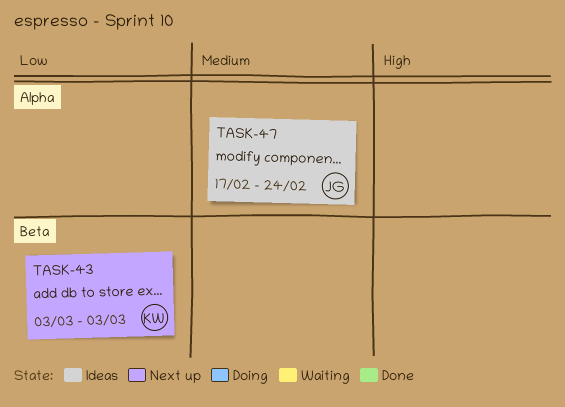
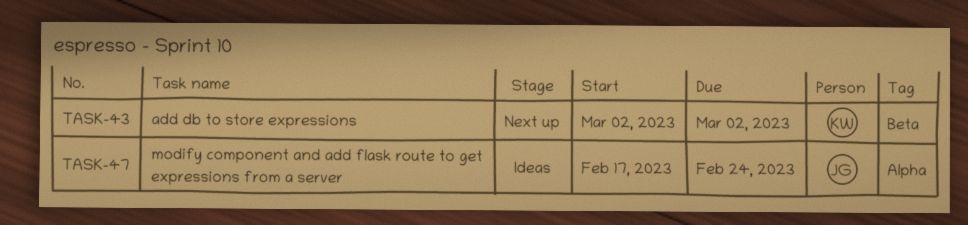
TASK-43, start: Mar 3 -> Mar 2
TASK-43, due: Mar 3 -> Mar 2

